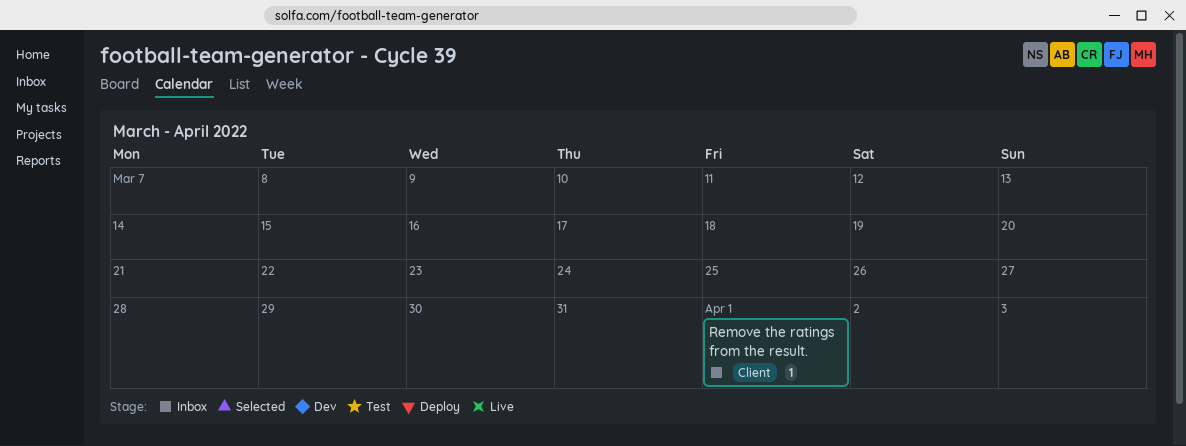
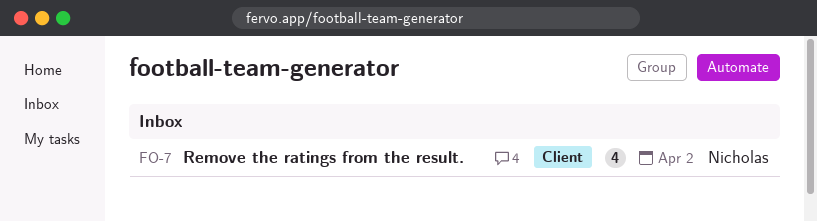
Remove the ratings from the result., estimate: 1 -> 4
Remove the ratings from the result., due: Apr 1 -> Apr 2

